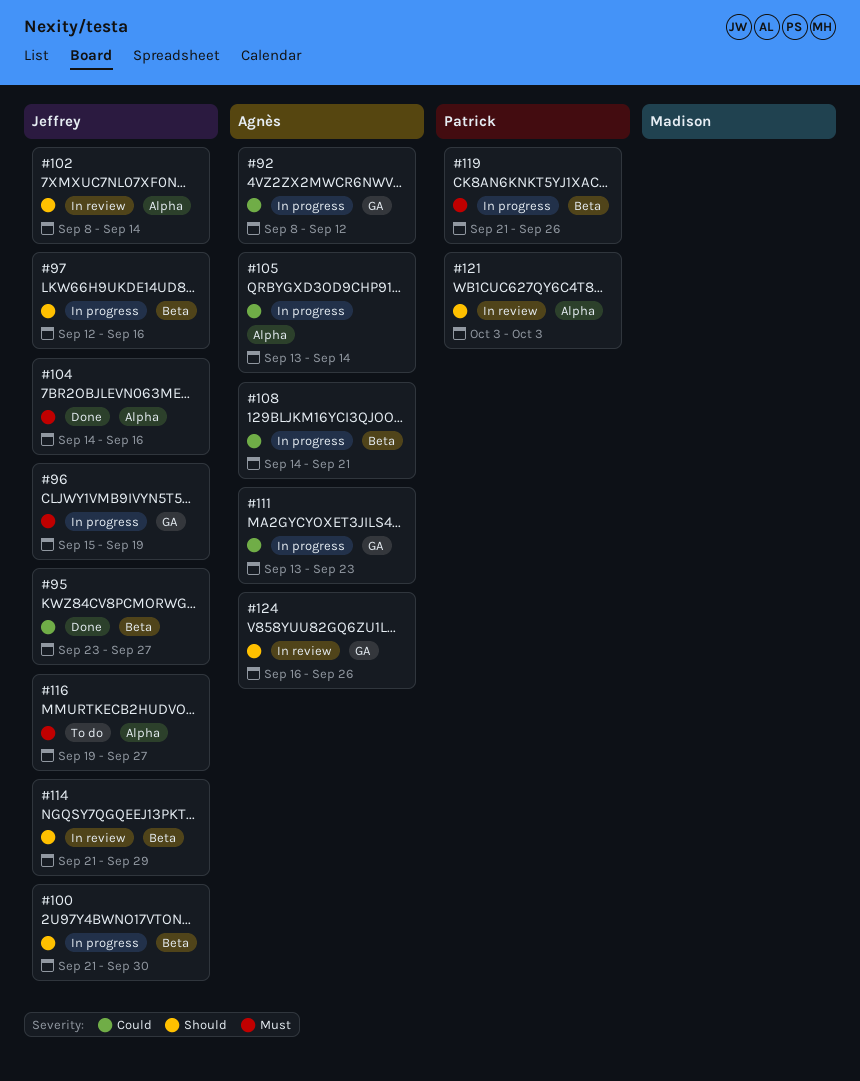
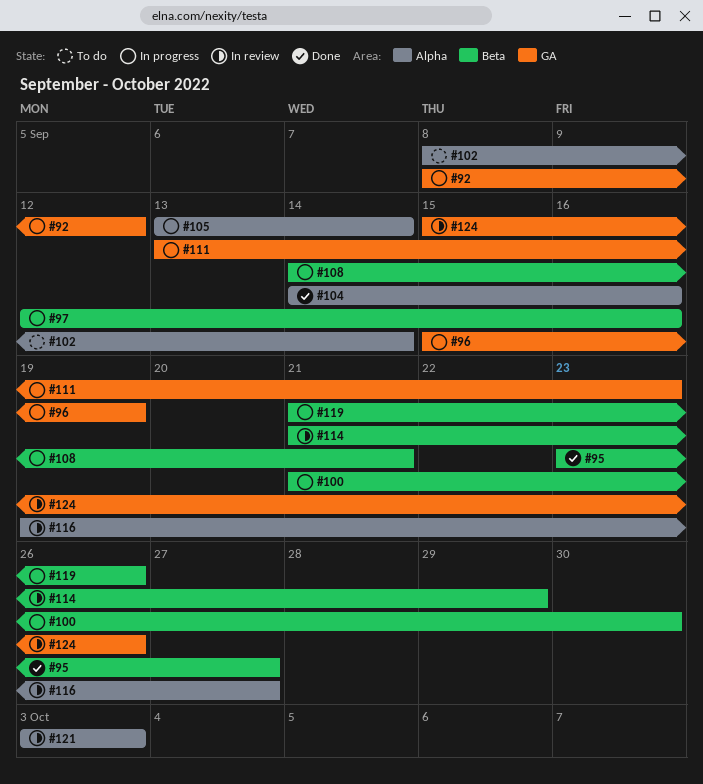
#102, status: In review -> To do
#116, status: To do -> In review
#124, start: Sep 16 -> Sep 15

